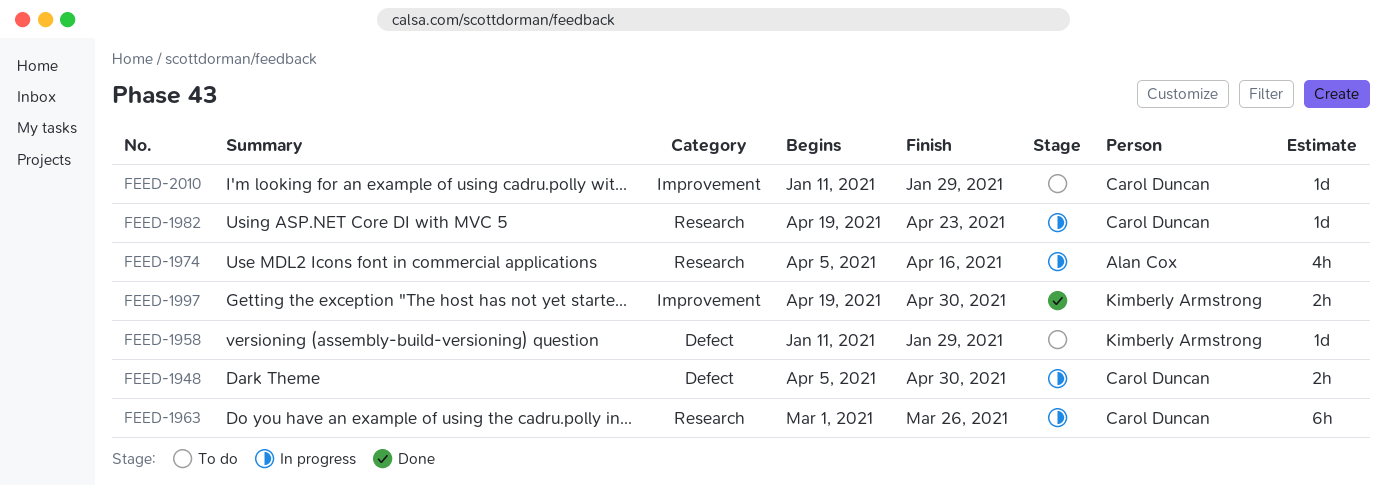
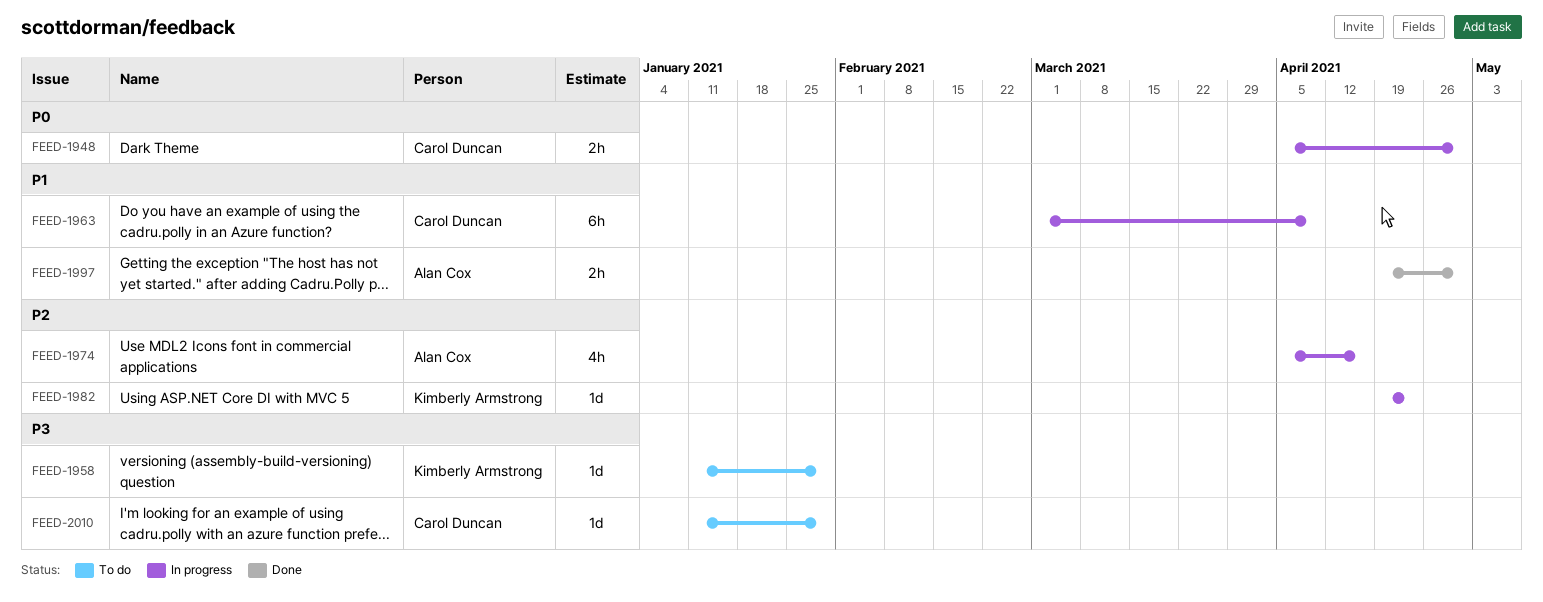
FEED-1963, due: Mar 26 -> Apr 9
FEED-1982, owner: Carol Duncan -> Kimberly Armstrong
FEED-1997, owner: Kimberly Armstrong -> Alan Cox

